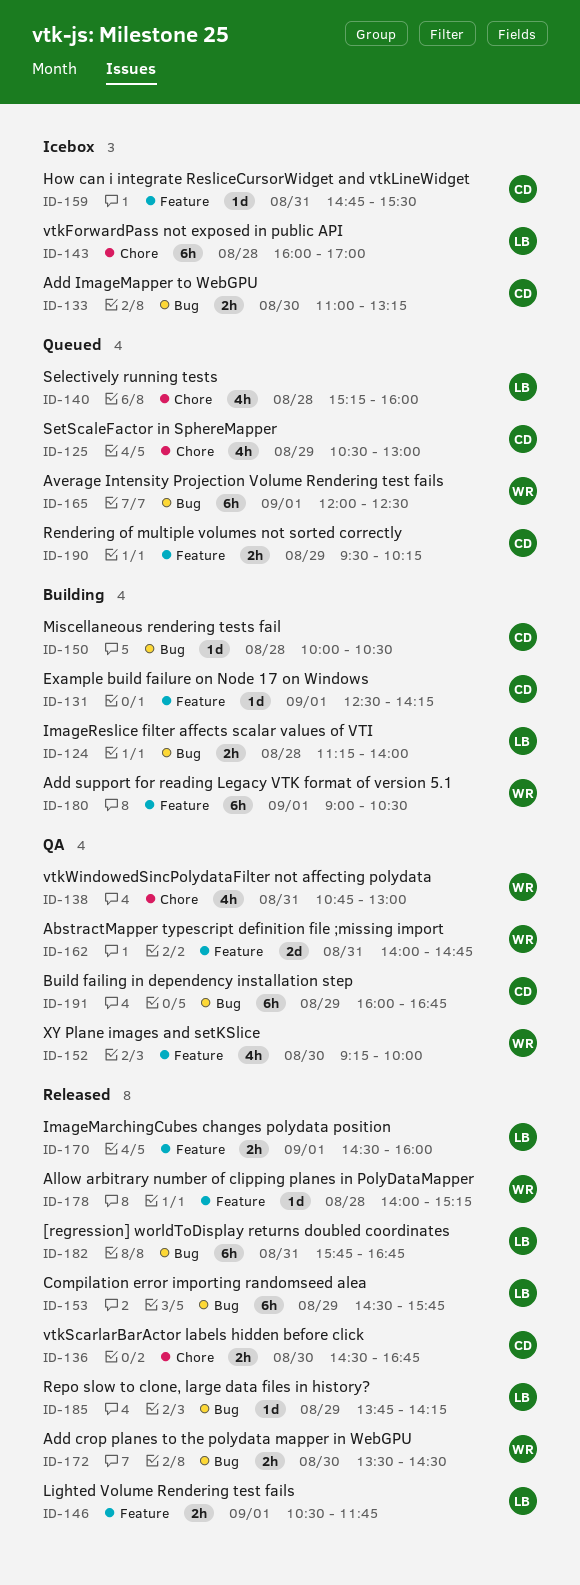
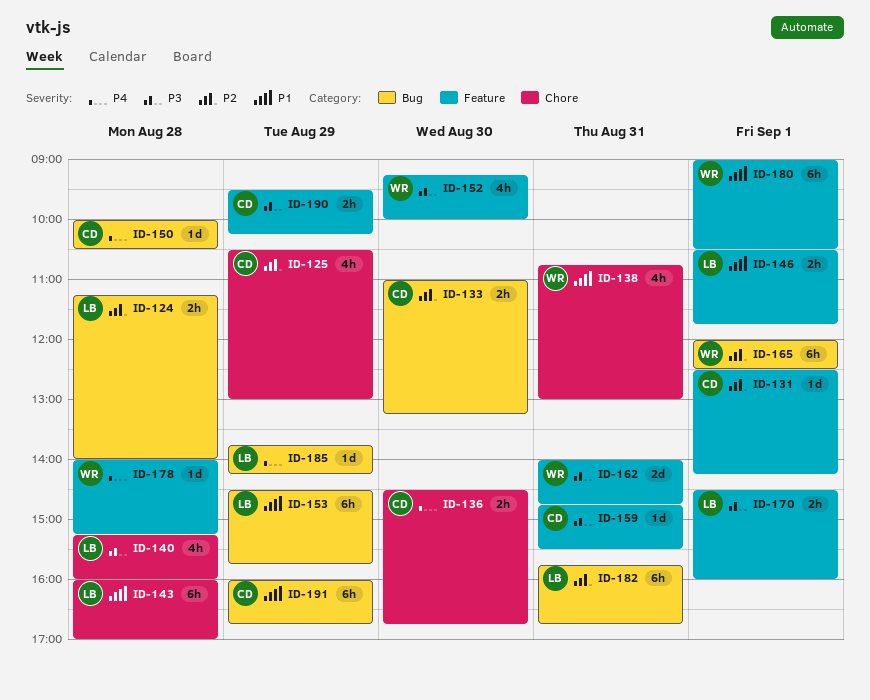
ID-172: present -> none

